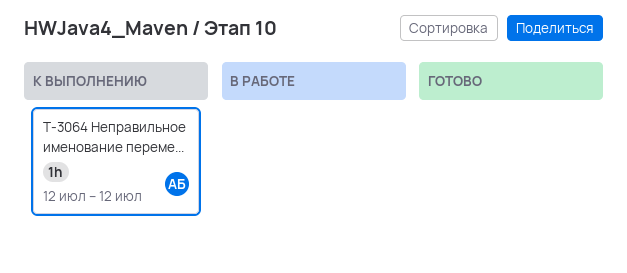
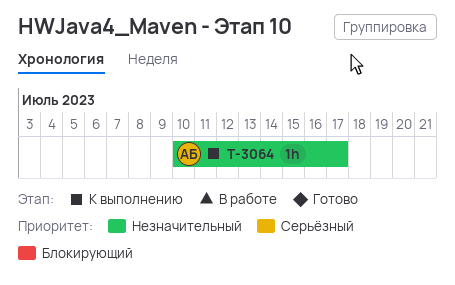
T-3064, start: Jul 12 -> Jul 10
T-3064, due: Jul 12 -> Jul 17

